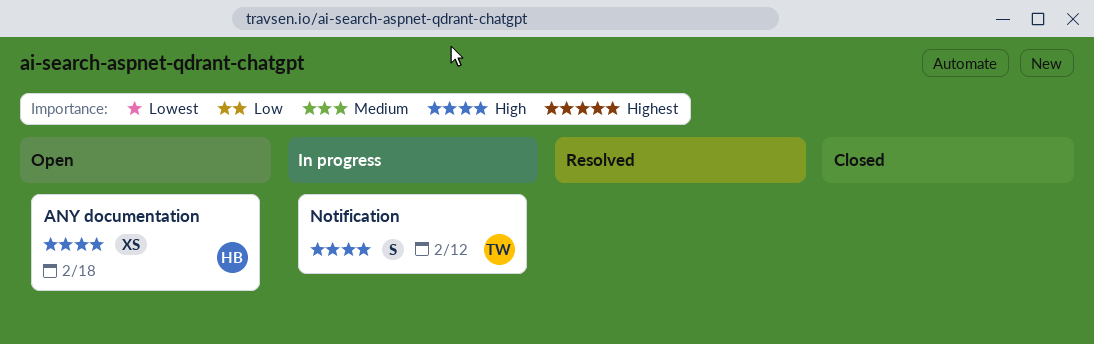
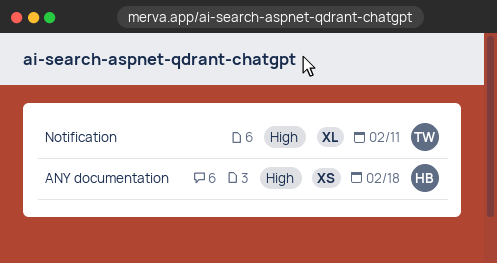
Notification, estimate: S -> XL
Notification, due: Feb 12 -> Feb 11

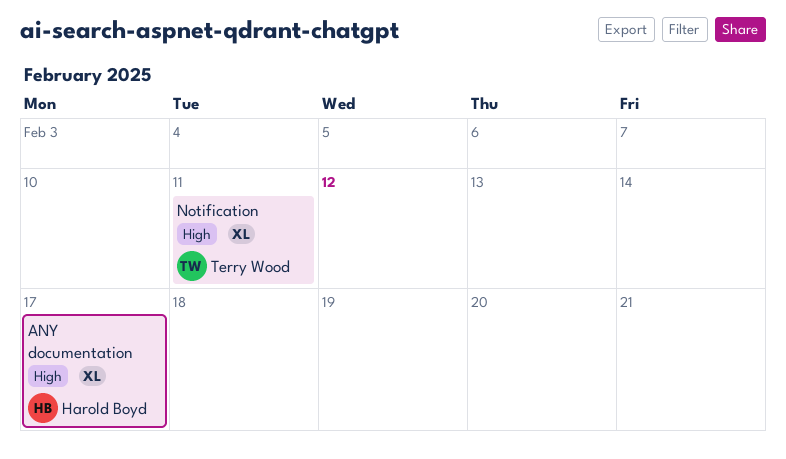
ANY documentation, estimate: XS -> XL
ANY documentation, due: Feb 18 -> Feb 17

